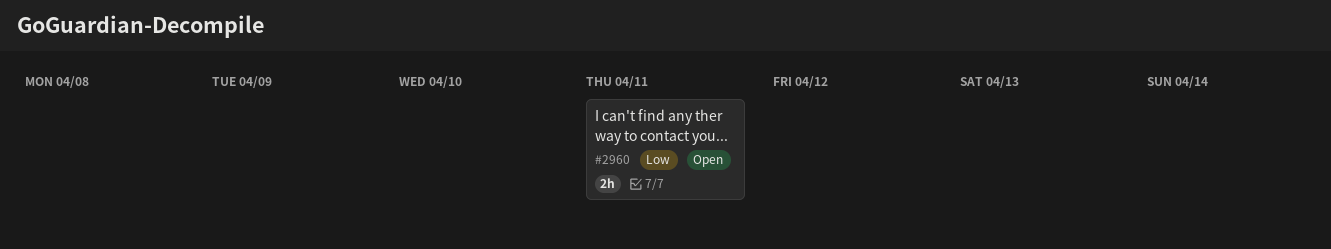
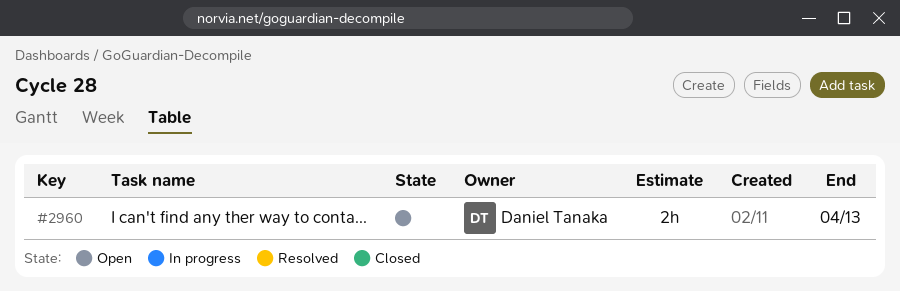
#2960, due: Apr 11 -> Apr 13

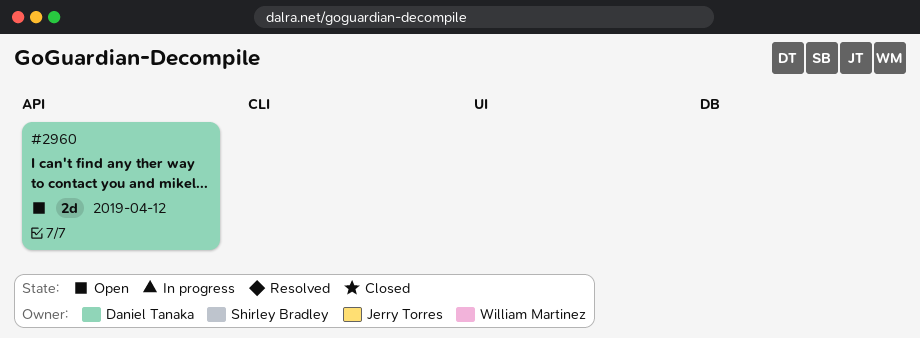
#2960, estimate: 2h -> 2d
#2960, due: Apr 13 -> Apr 12

